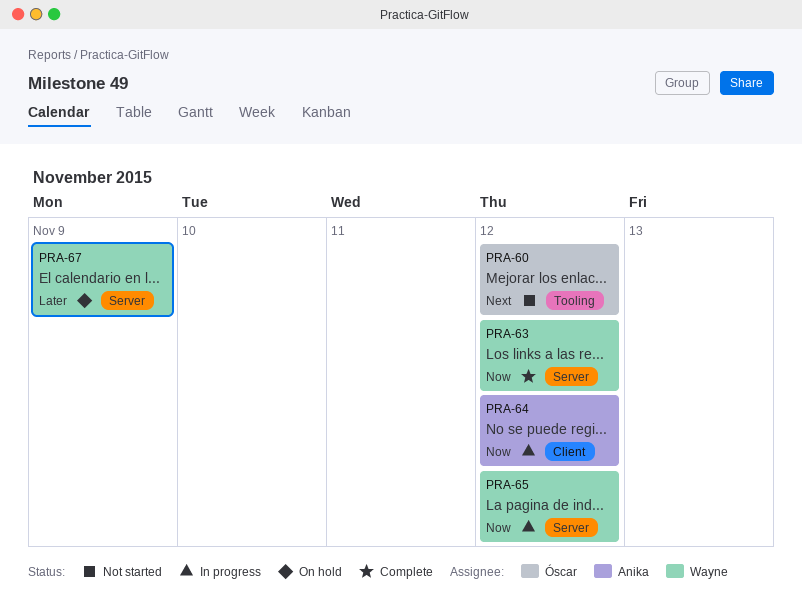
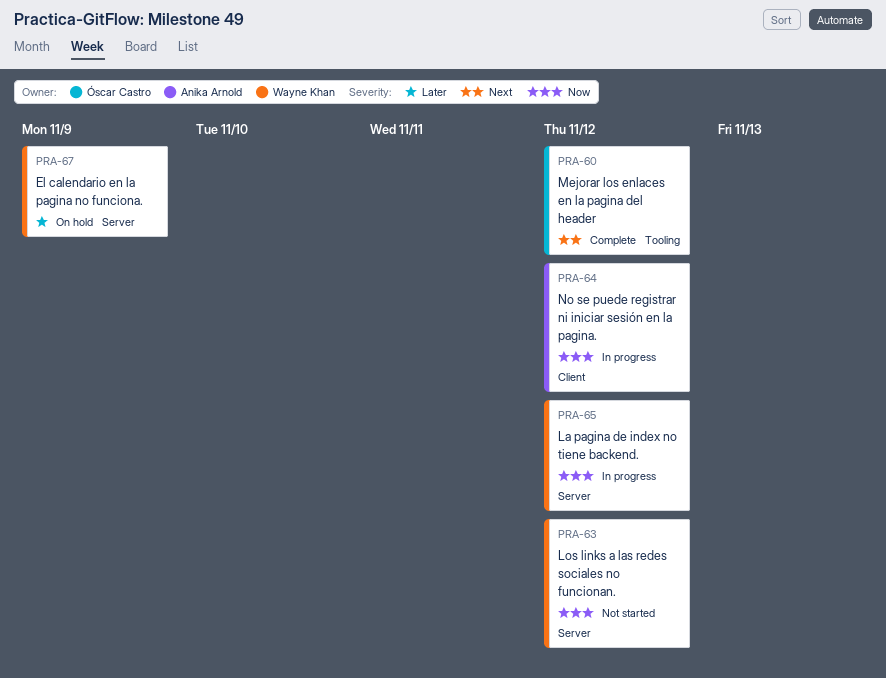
PRA-60, status: Not started -> Complete
PRA-63, status: Complete -> Not started

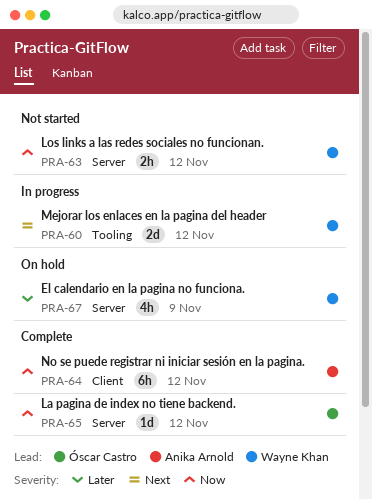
PRA-60, status: Complete -> In progress
PRA-60, owner: Óscar Castro -> Wayne Khan
PRA-64, status: In progress -> Complete
PRA-65, status: In progress -> Complete
PRA-65, owner: Wayne Khan -> Óscar Castro

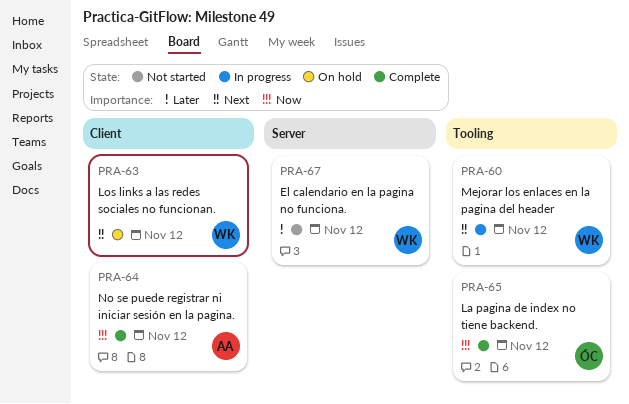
PRA-63, status: Not started -> On hold
PRA-63, priority: Now -> Next
PRA-63, label: Server -> Client
PRA-65, label: Server -> Tooling
PRA-67, status: On hold -> Not started
PRA-67, due: Nov 9 -> Nov 12

